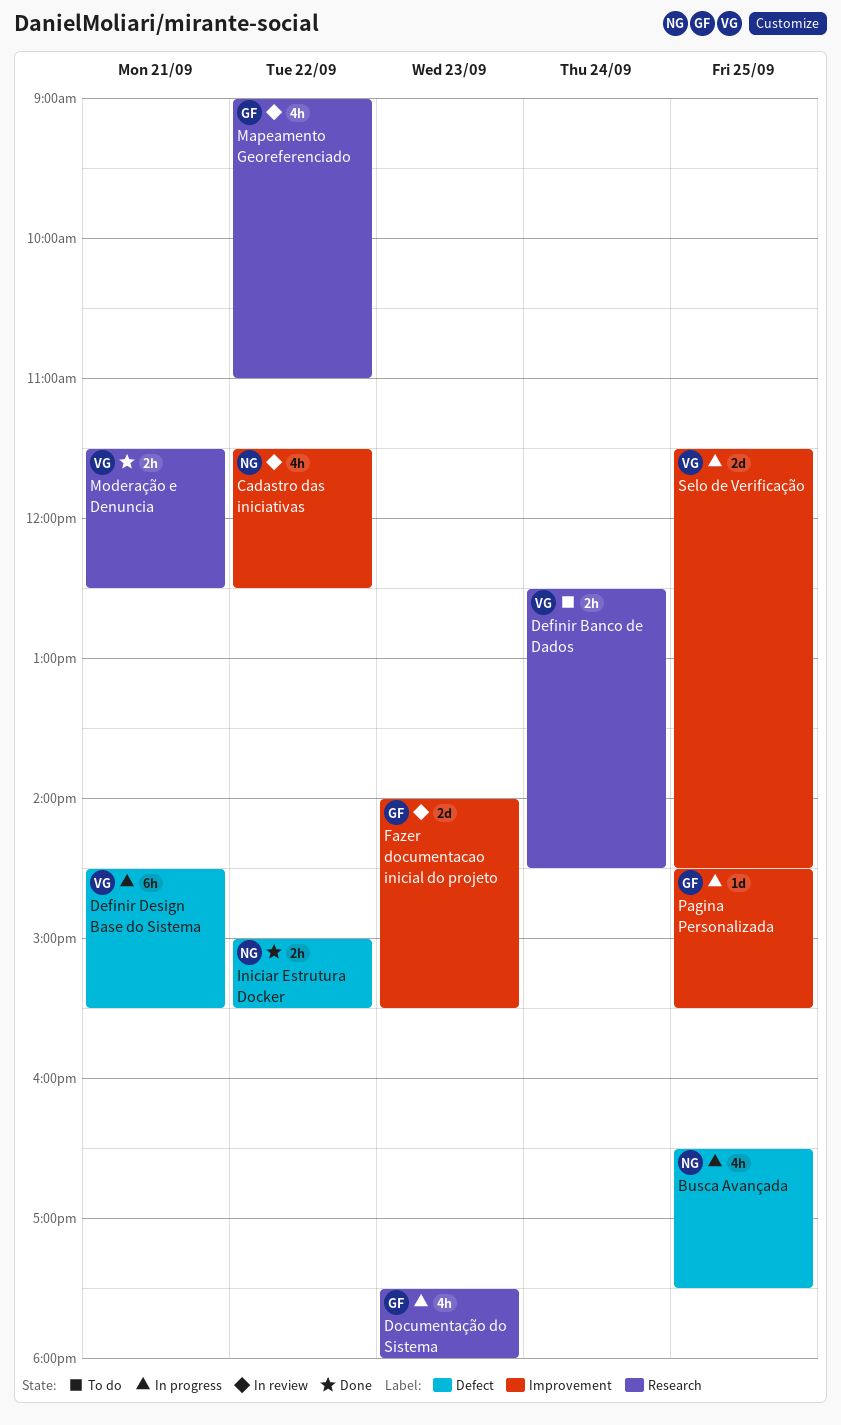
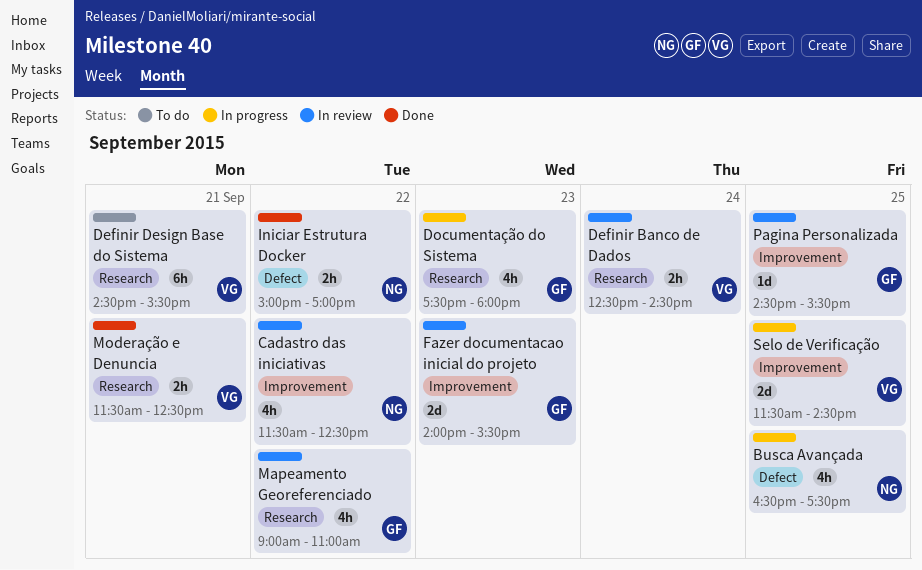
Definir Banco de Dados, status: To do -> In review
Definir Design Base do Sistema, status: In progress -> To do
Definir Design Base do Sistema, label: Defect -> Research
Iniciar Estrutura Docker, ends: 15:30 -> 17:00
Pagina Personalizada, status: In progress -> In review

